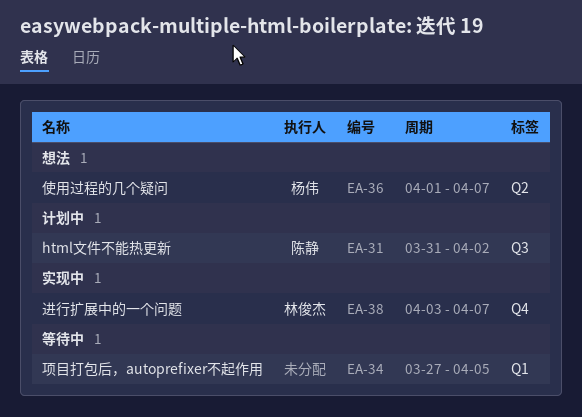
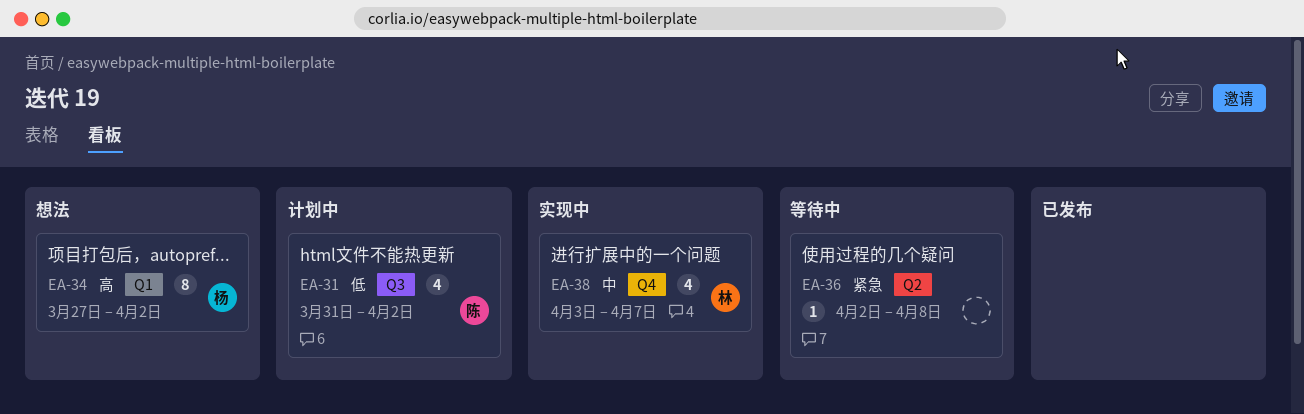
EA-34, status: 等待中 -> 想法
EA-34, owner: none -> 杨伟
EA-34, due: Apr 5 -> Apr 2
EA-36, status: 想法 -> 等待中
EA-36, owner: 杨伟 -> none
EA-36, start: Apr 1 -> Apr 2
EA-36, due: Apr 7 -> Apr 8

